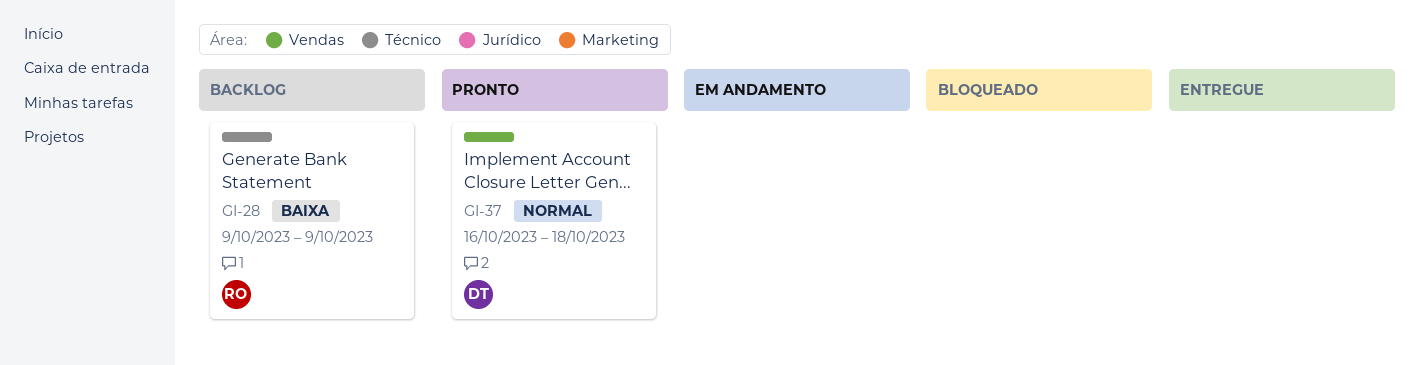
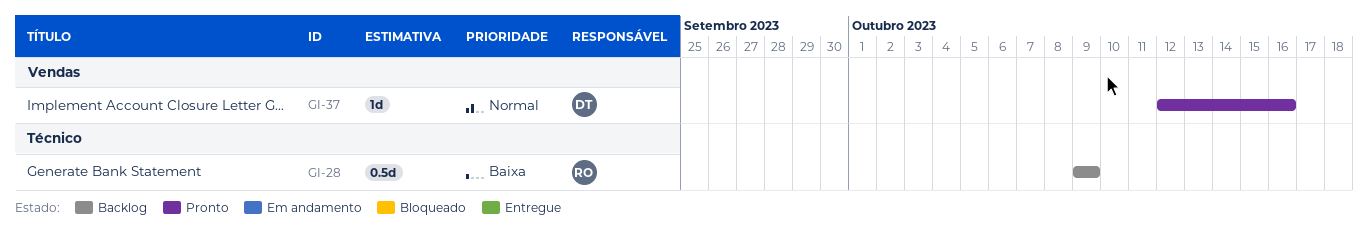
GI-37, start: Oct 16 -> Oct 12
GI-37, due: Oct 18 -> Oct 16

